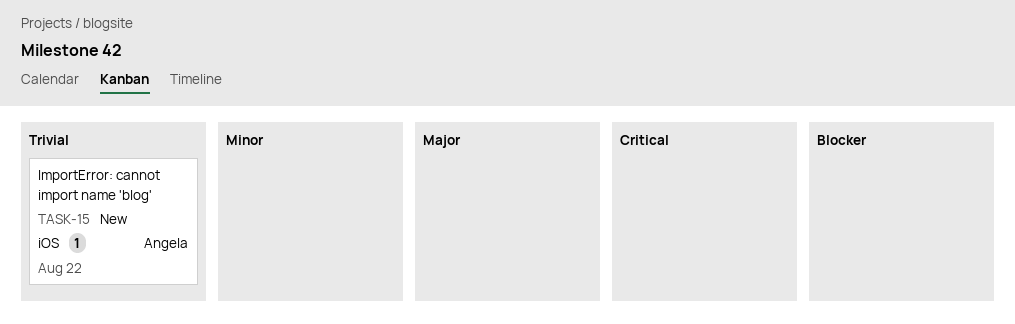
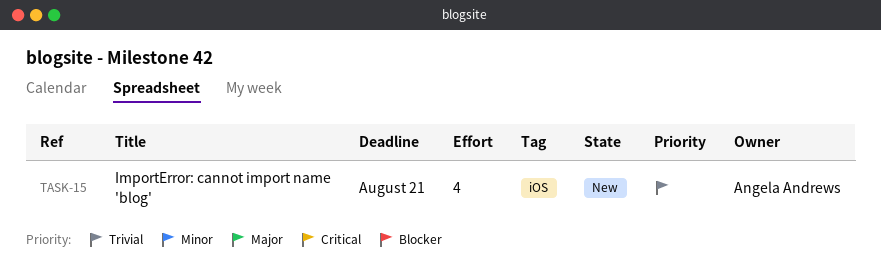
TASK-15, estimate: 1 -> 4
TASK-15, due: Aug 22 -> Aug 21

